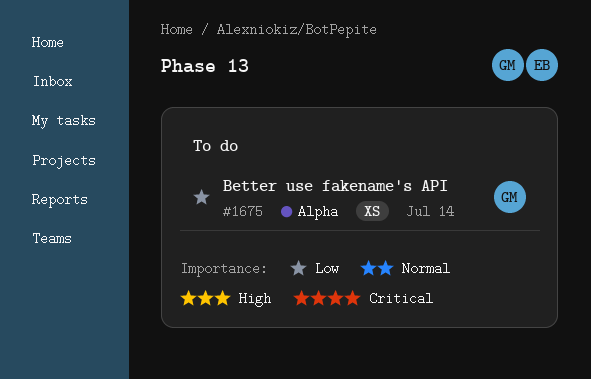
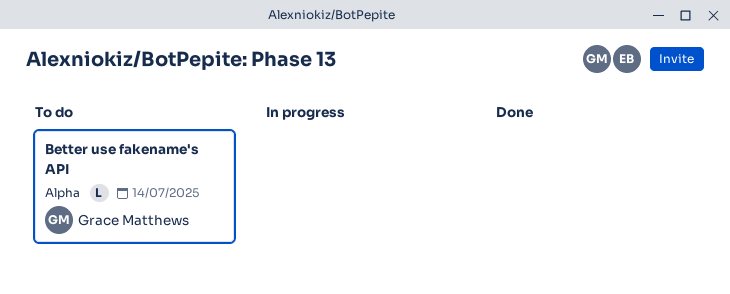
Better use fakename's API, estimate: XS -> L

